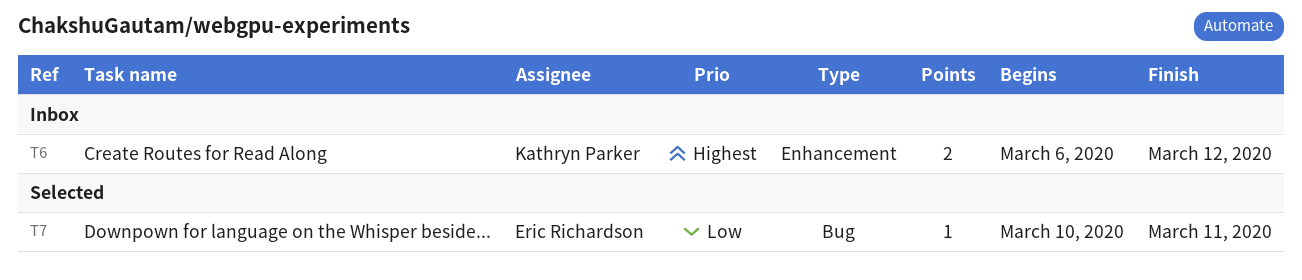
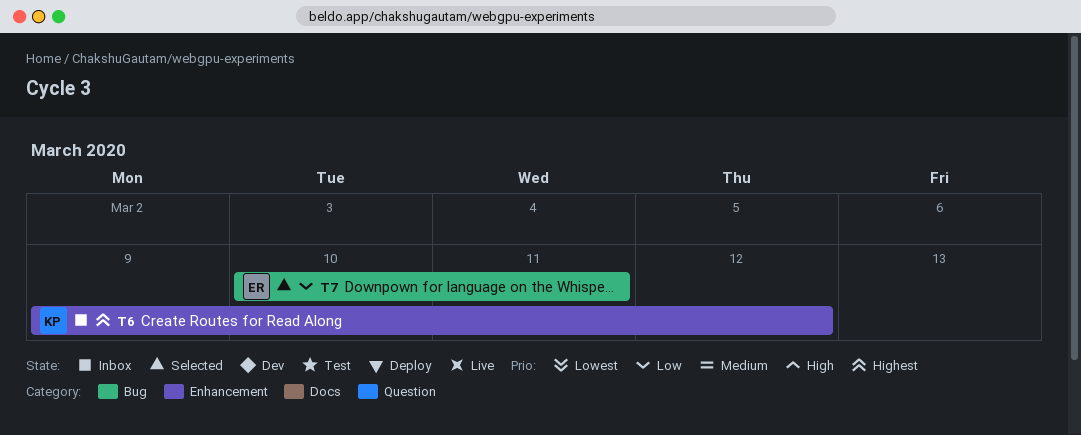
T6, start: Mar 6 -> Mar 9

